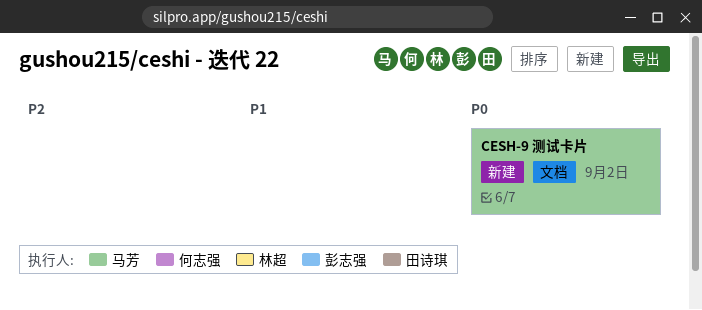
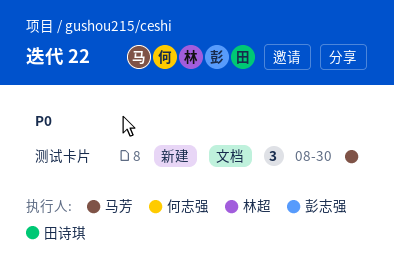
测试卡片, due: Sep 2 -> Aug 30

